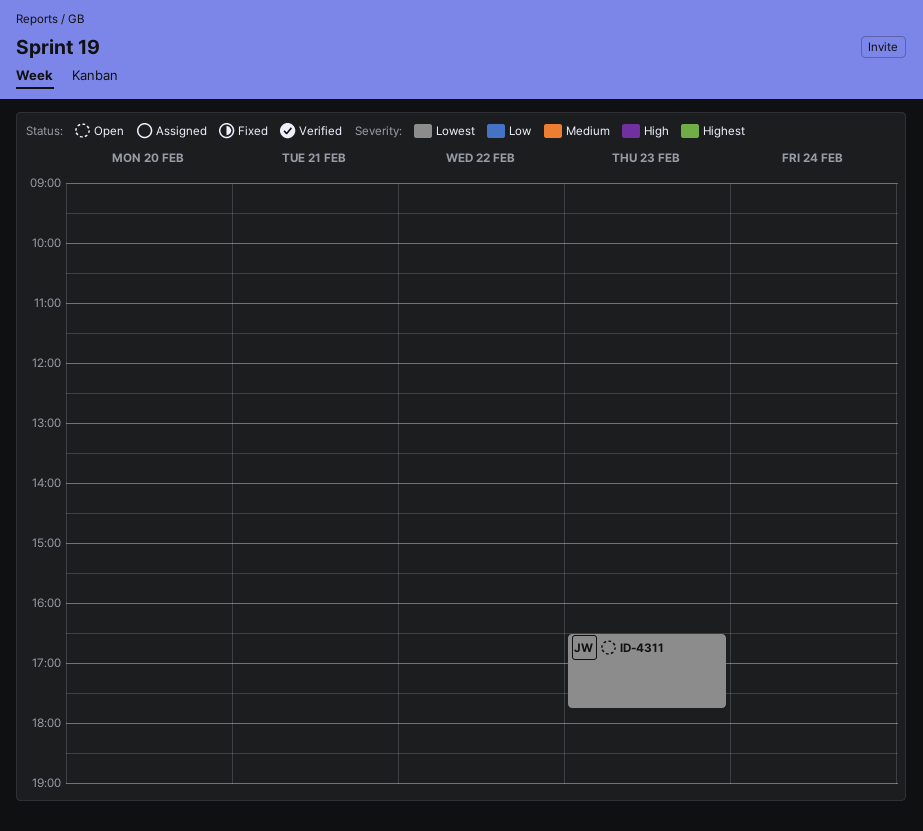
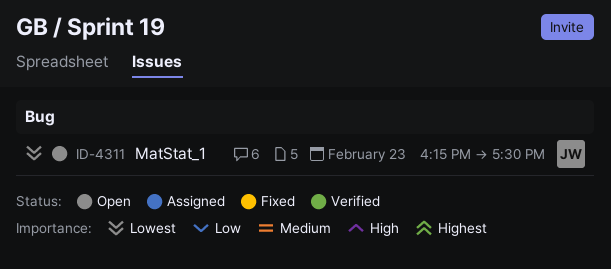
ID-4311, begins: 16:30 -> 16:15
ID-4311, ends: 17:45 -> 17:30

